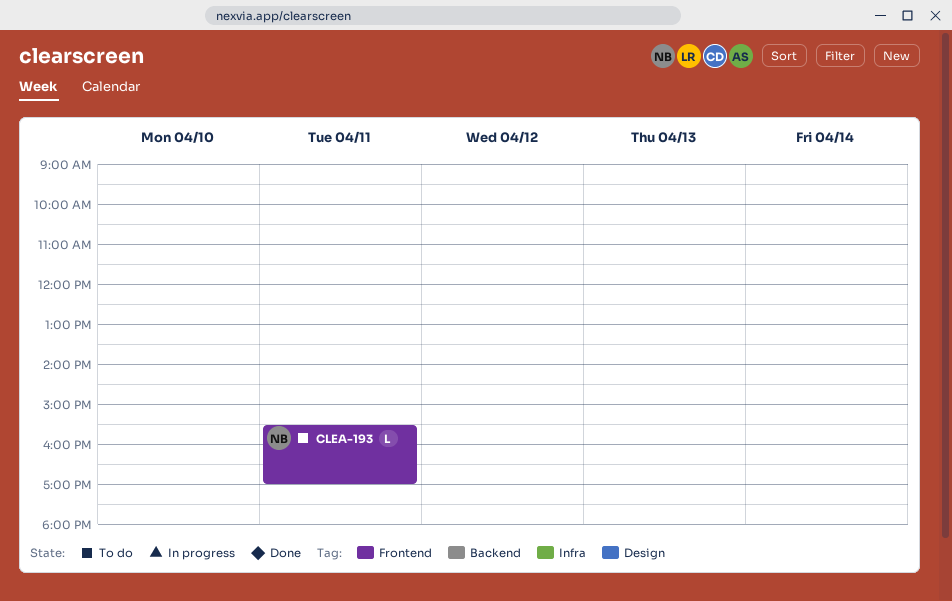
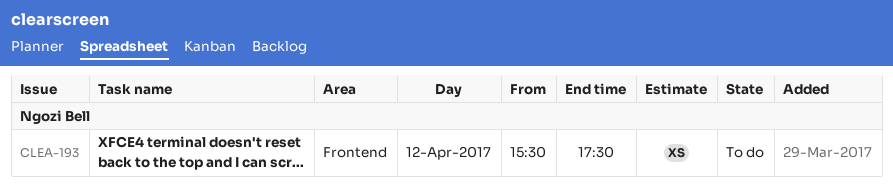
CLEA-193, estimate: L -> XS
CLEA-193, day: Apr 11 -> Apr 12
CLEA-193, ends: 17:00 -> 17:30

